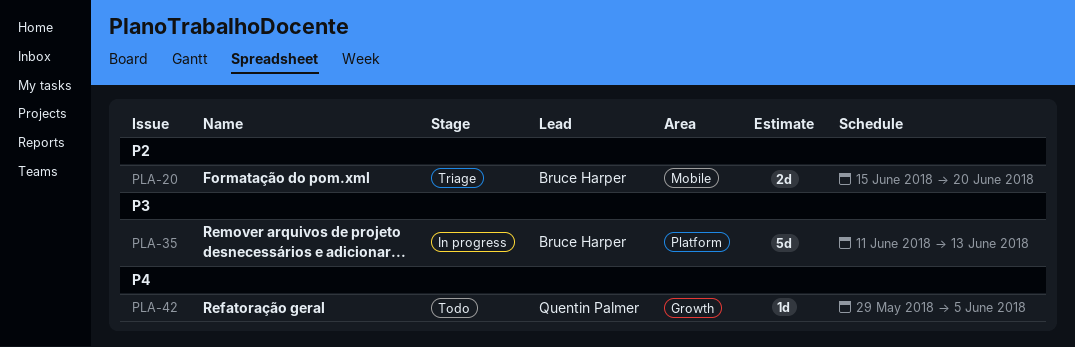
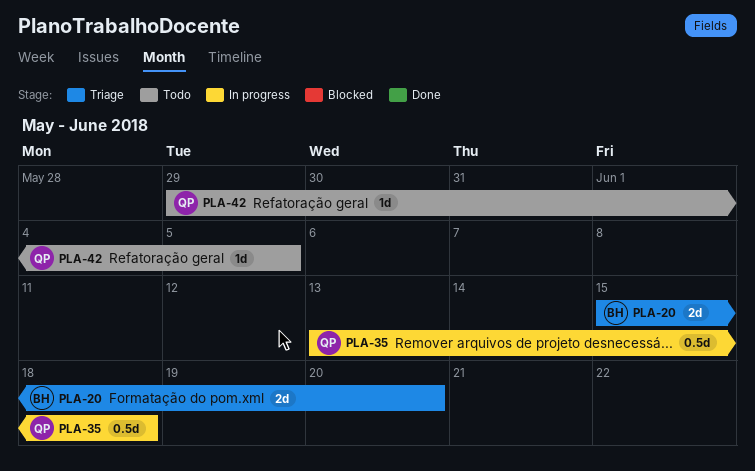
PLA-35, owner: Bruce Harper -> Quentin Palmer
PLA-35, estimate: 5d -> 0.5d
PLA-35, start: Jun 11 -> Jun 13
PLA-35, due: Jun 13 -> Jun 18

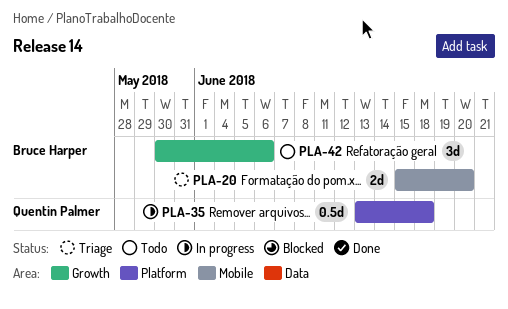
PLA-42, owner: Quentin Palmer -> Bruce Harper
PLA-42, estimate: 1d -> 3d
PLA-42, start: May 29 -> May 30
PLA-42, due: Jun 5 -> Jun 6

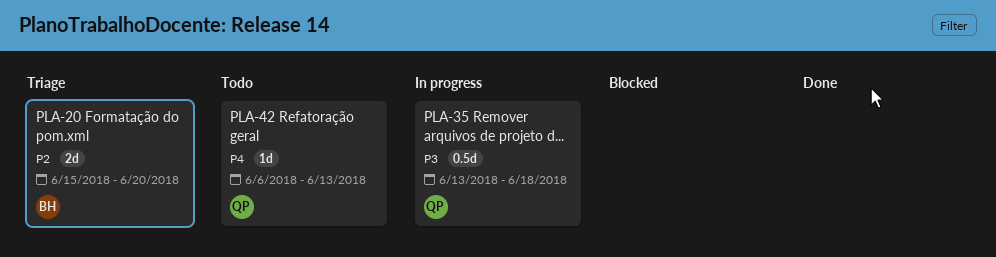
PLA-42, owner: Bruce Harper -> Quentin Palmer
PLA-42, estimate: 3d -> 1d
PLA-42, start: May 30 -> Jun 6
PLA-42, due: Jun 6 -> Jun 13

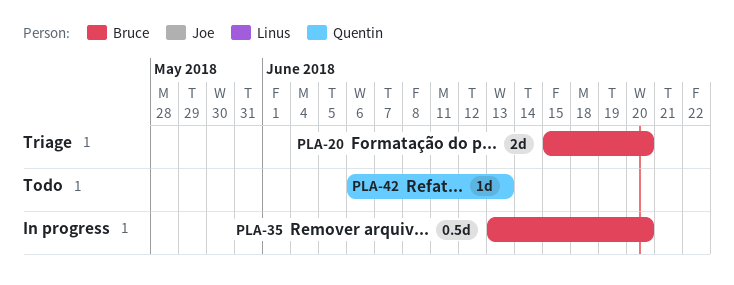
PLA-35, owner: Quentin -> Bruce
PLA-35, due: Jun 18 -> Jun 20

